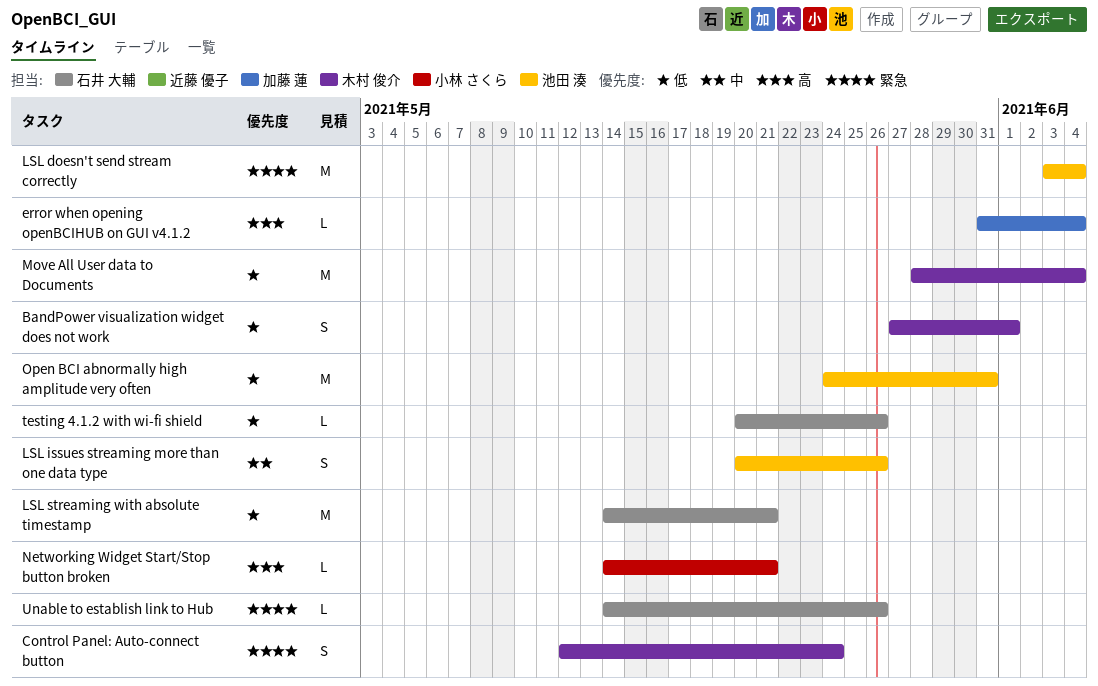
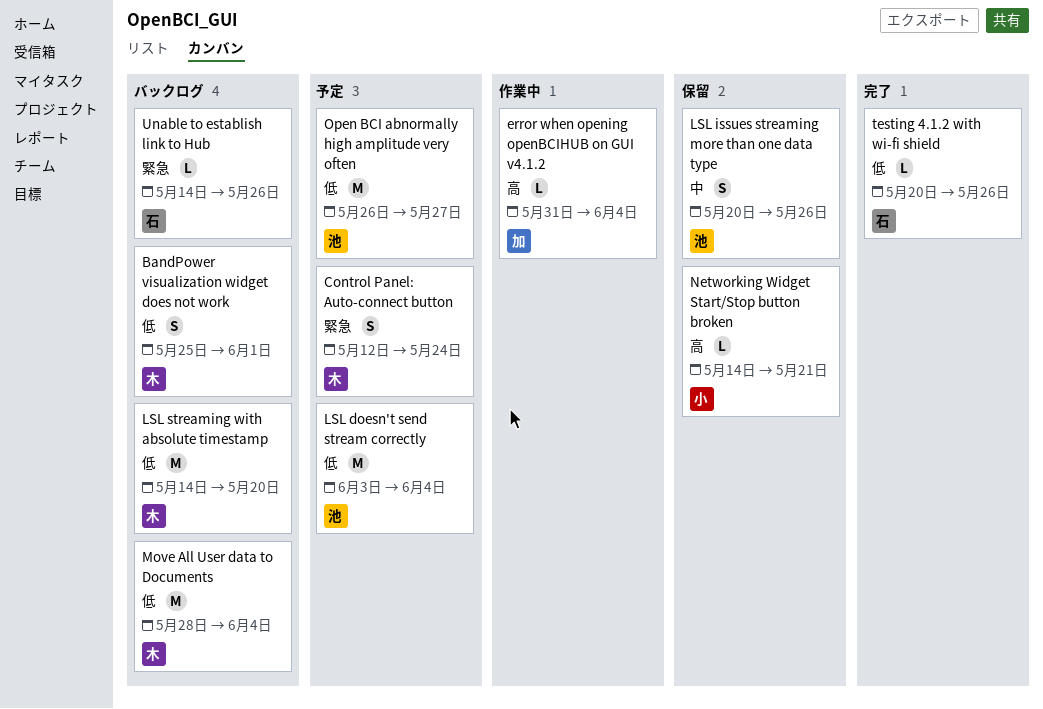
BandPower visualization widget does not work, start: May 27 -> May 25
LSL doesn't send stream correctly, priority: 緊急 -> 低
LSL streaming with absolute timestamp, owner: 石井 大輔 -> 木村 俊介
LSL streaming with absolute timestamp, due: May 21 -> May 20
Open BCI abnormally high amplitude very often, start: May 24 -> May 26
Open BCI abnormally high amplitude very often, due: May 31 -> May 27

